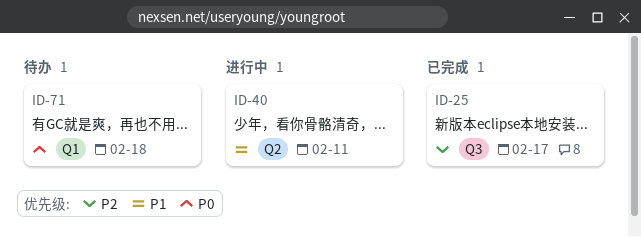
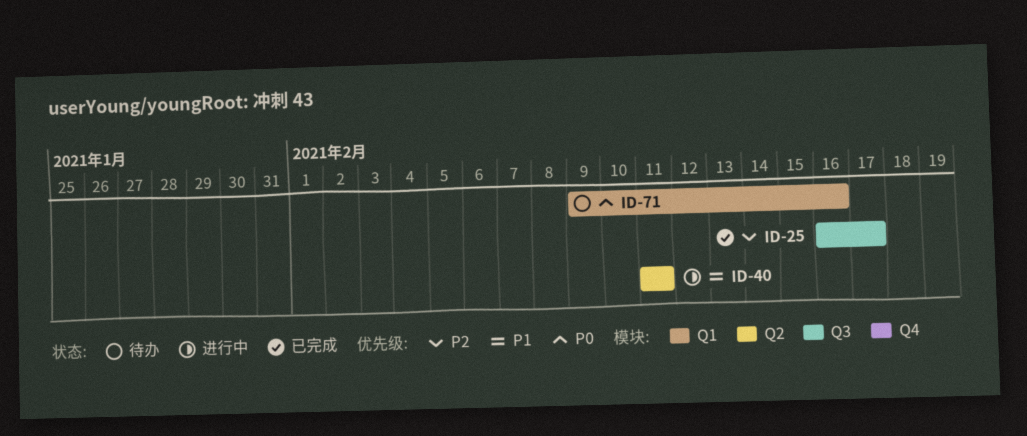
ID-71, due: Feb 18 -> Feb 16

